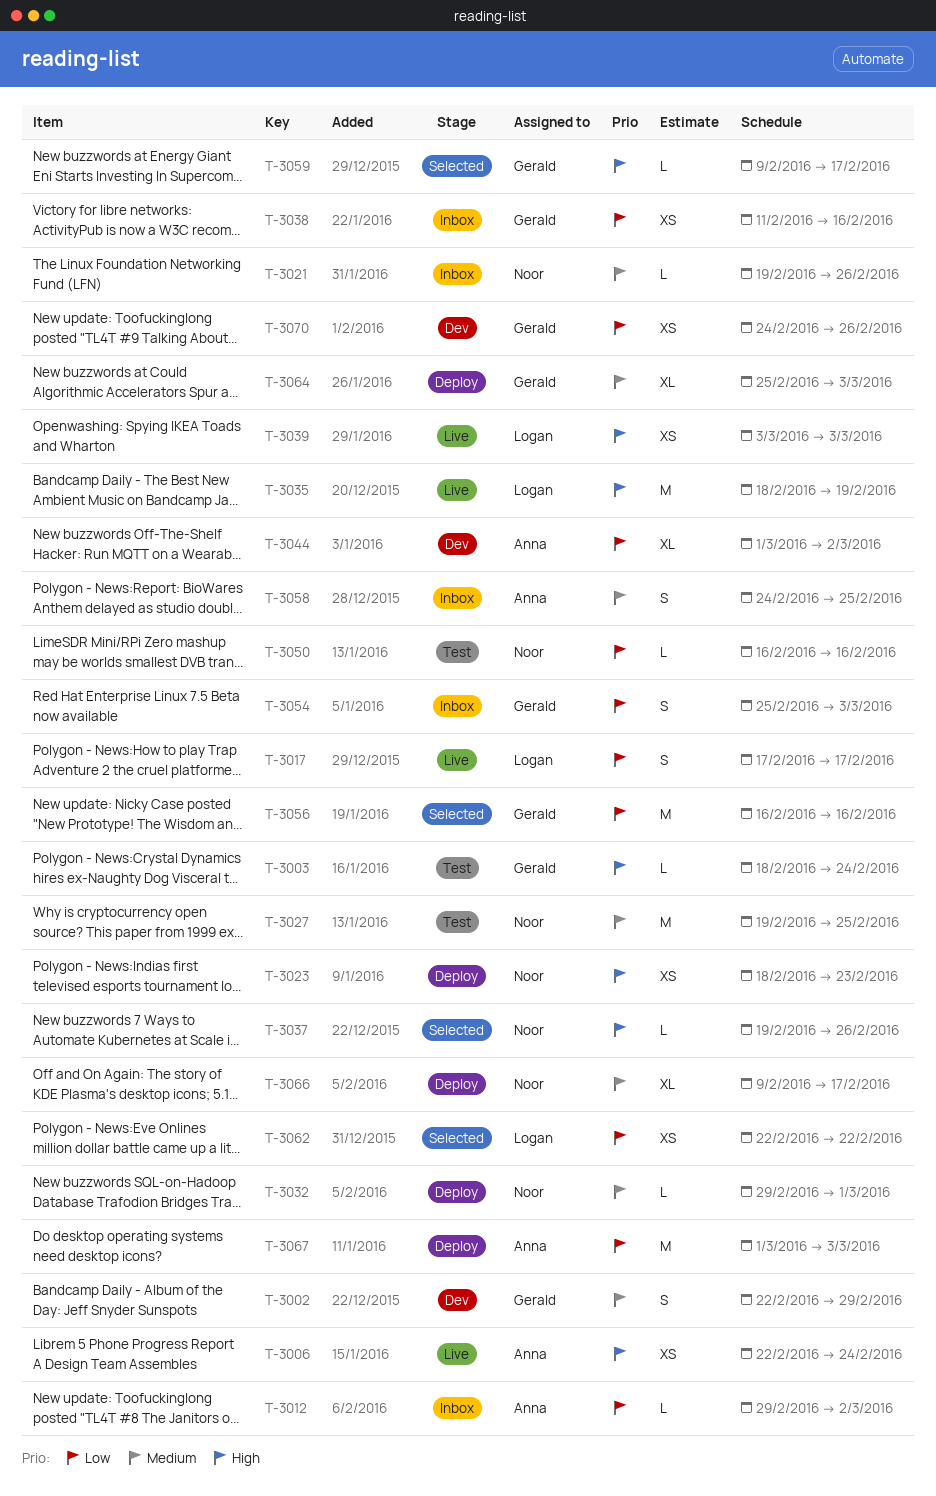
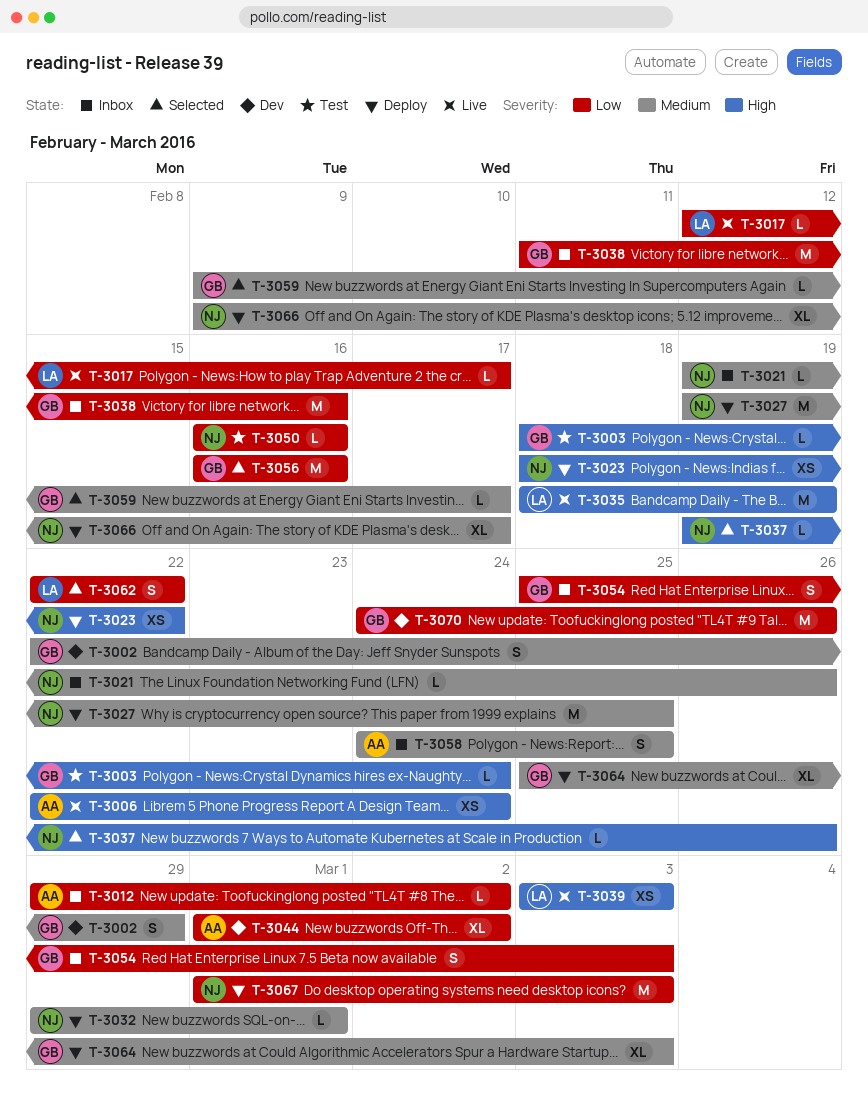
T-3017, estimate: S -> L
T-3017, start: Feb 17 -> Feb 12
T-3023, due: Feb 23 -> Feb 22
T-3027, status: Test -> Deploy
T-3038, estimate: XS -> M
T-3059, priority: High -> Medium
T-3062, estimate: XS -> S
T-3067, owner: Anna -> Noor
T-3070, estimate: XS -> M

